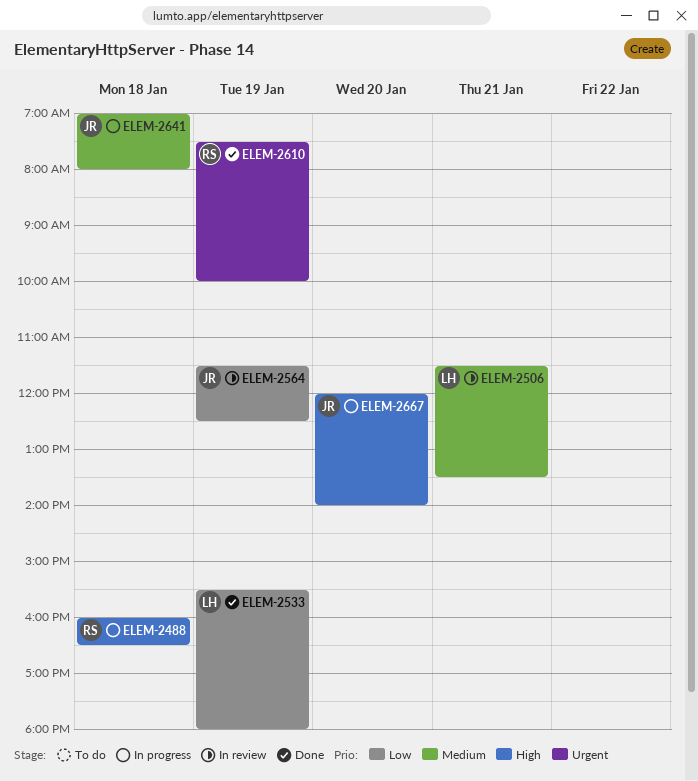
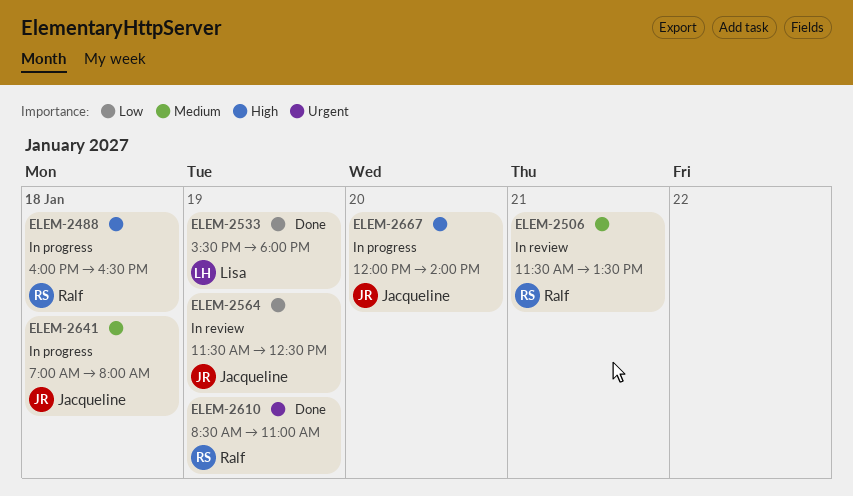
ELEM-2506, owner: Lisa -> Ralf
ELEM-2610, begins: 07:30 -> 08:30
ELEM-2610, ends: 10:00 -> 11:00

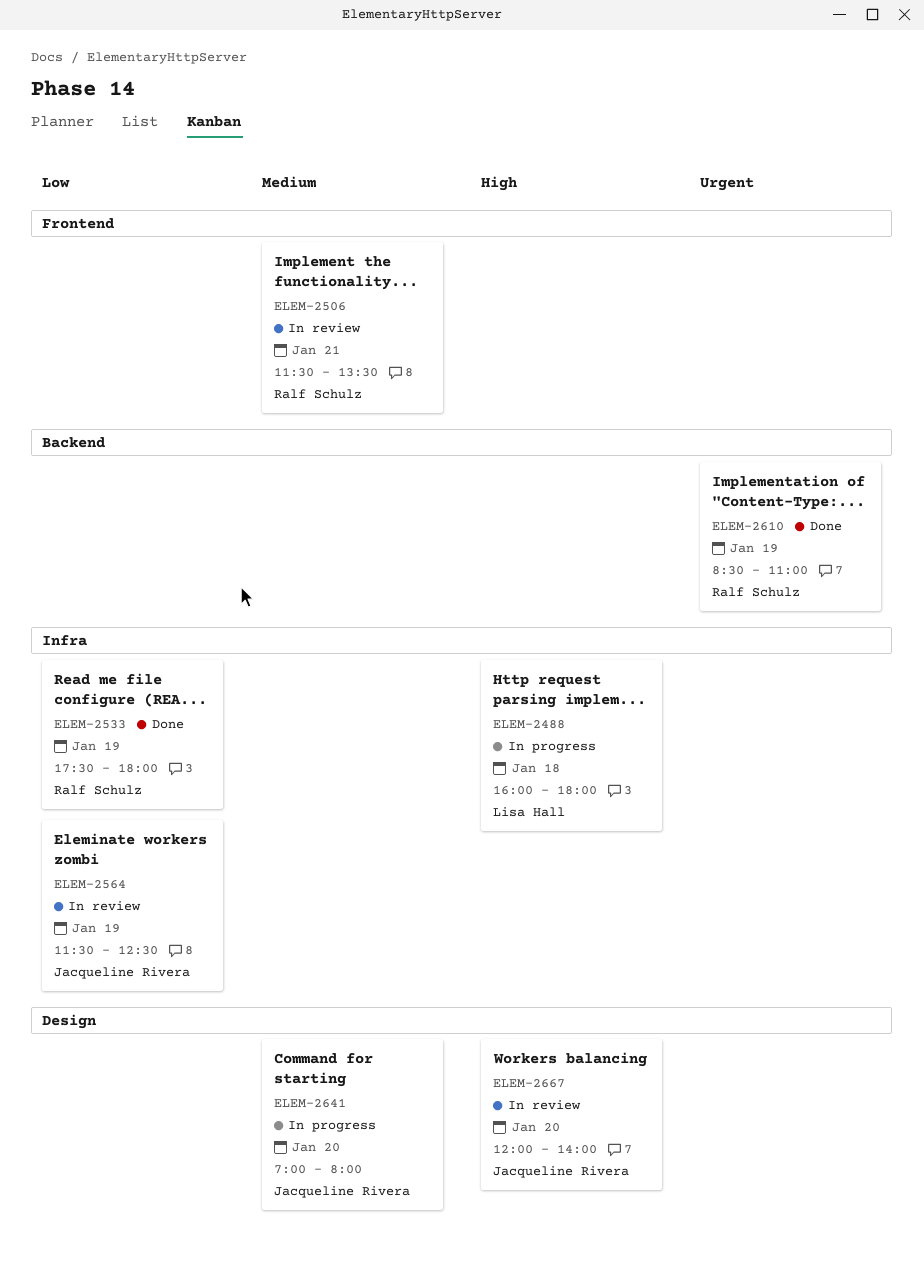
ELEM-2488, owner: Ralf Schulz -> Lisa Hall
ELEM-2488, ends: 16:30 -> 18:00
ELEM-2533, owner: Lisa Hall -> Ralf Schulz
ELEM-2533, begins: 15:30 -> 17:30
ELEM-2641, day: Jan 18 -> Jan 20
ELEM-2667, status: In progress -> In review

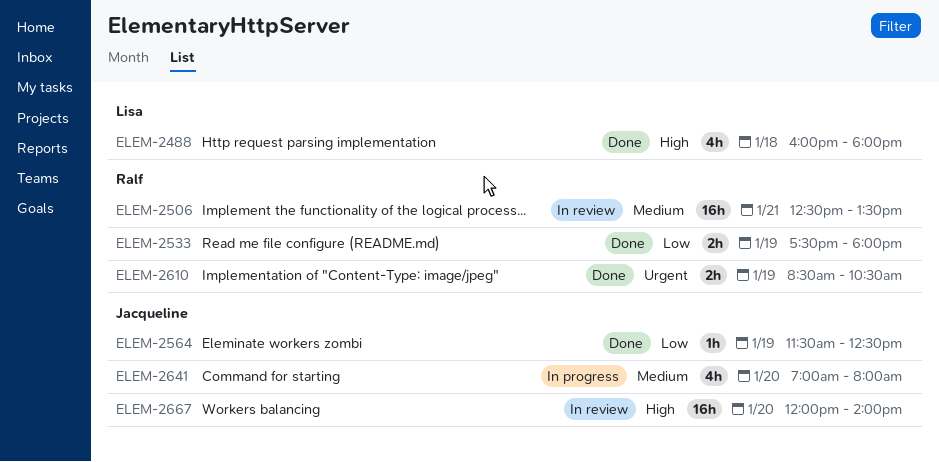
ELEM-2488, status: In progress -> Done
ELEM-2506, begins: 11:30 -> 12:30
ELEM-2564, status: In review -> Done
ELEM-2610, ends: 11:00 -> 10:30

